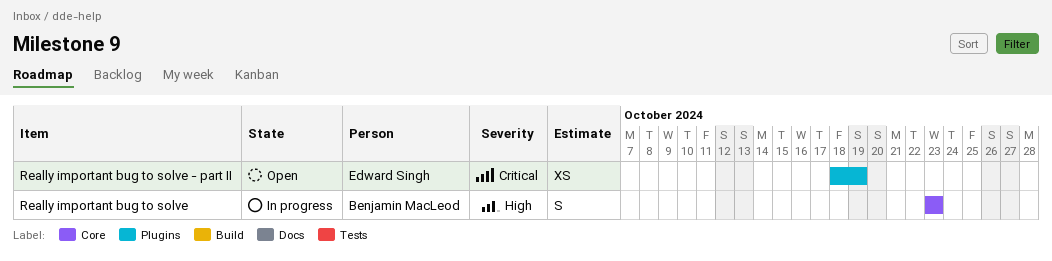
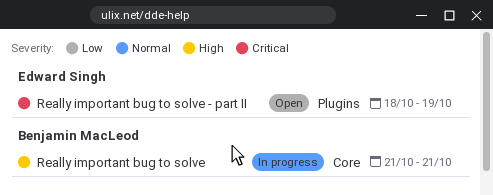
Really important bug to solve, start: Oct 23 -> Oct 21
Really important bug to solve, due: Oct 23 -> Oct 21

